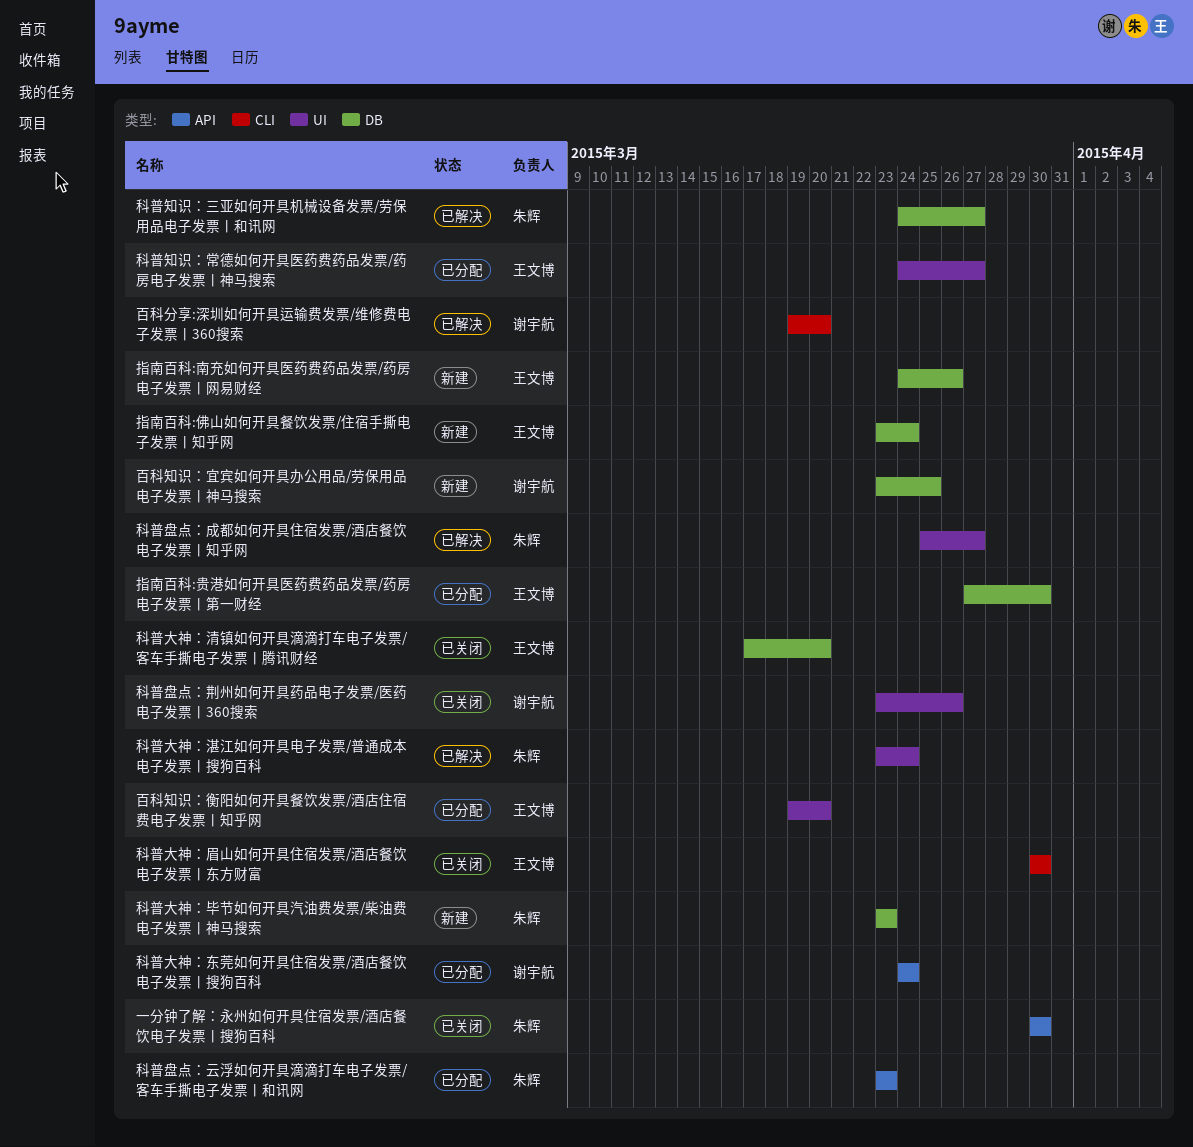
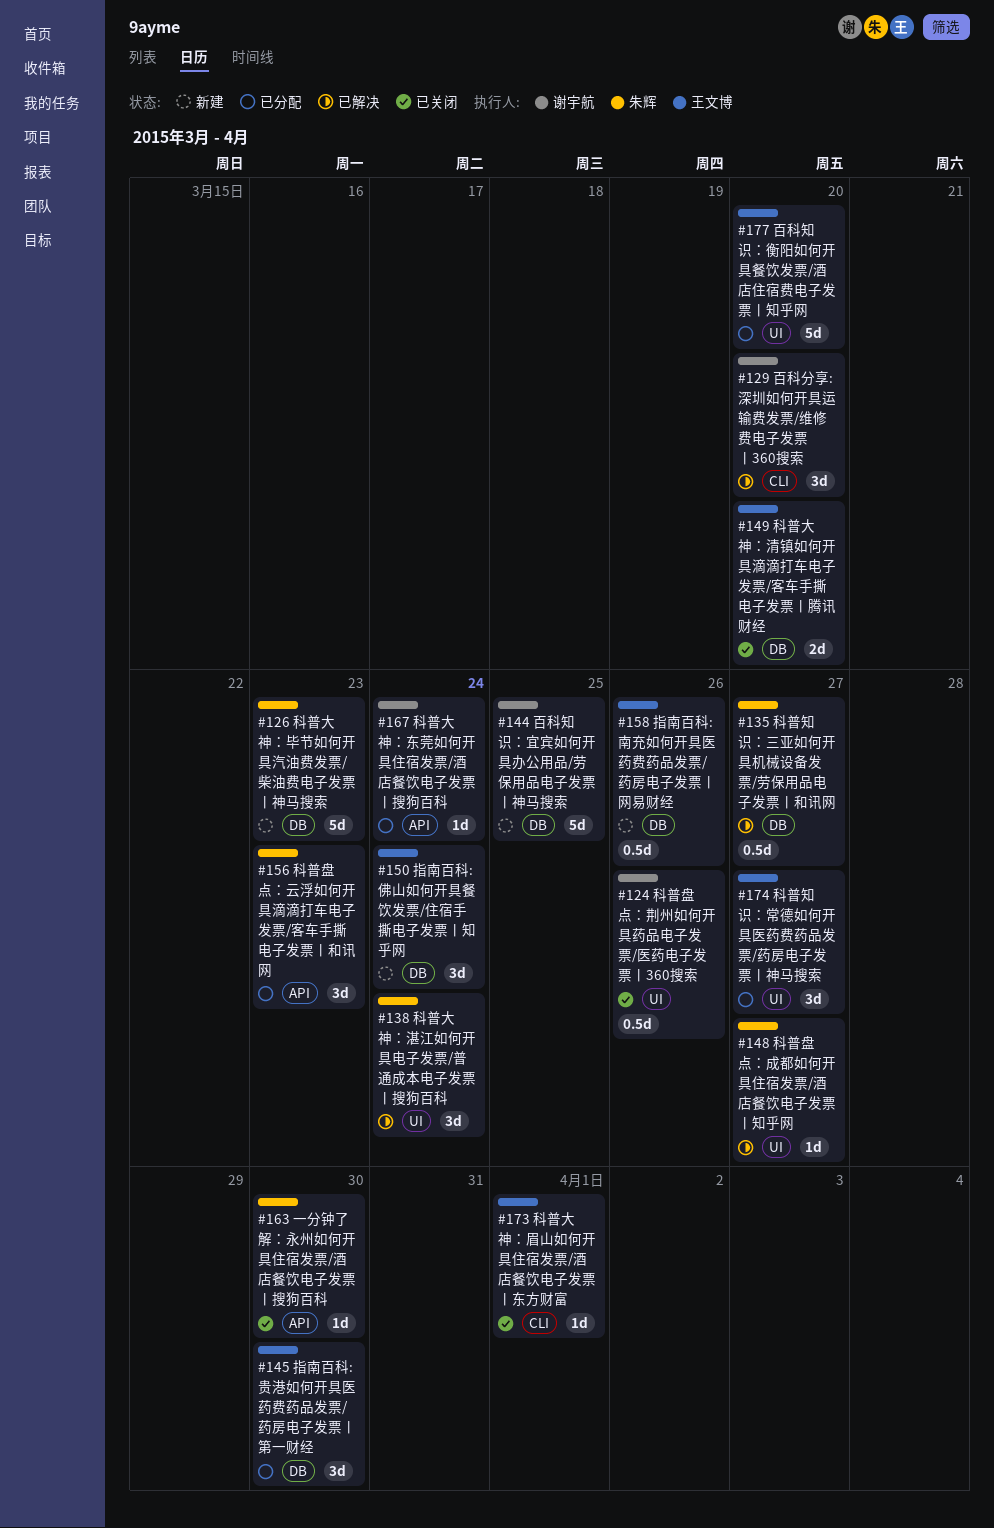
科普大神：眉山如何开具住宿发票/酒店餐饮电子发票丨东方财富, due: Mar 30 -> Apr 1

